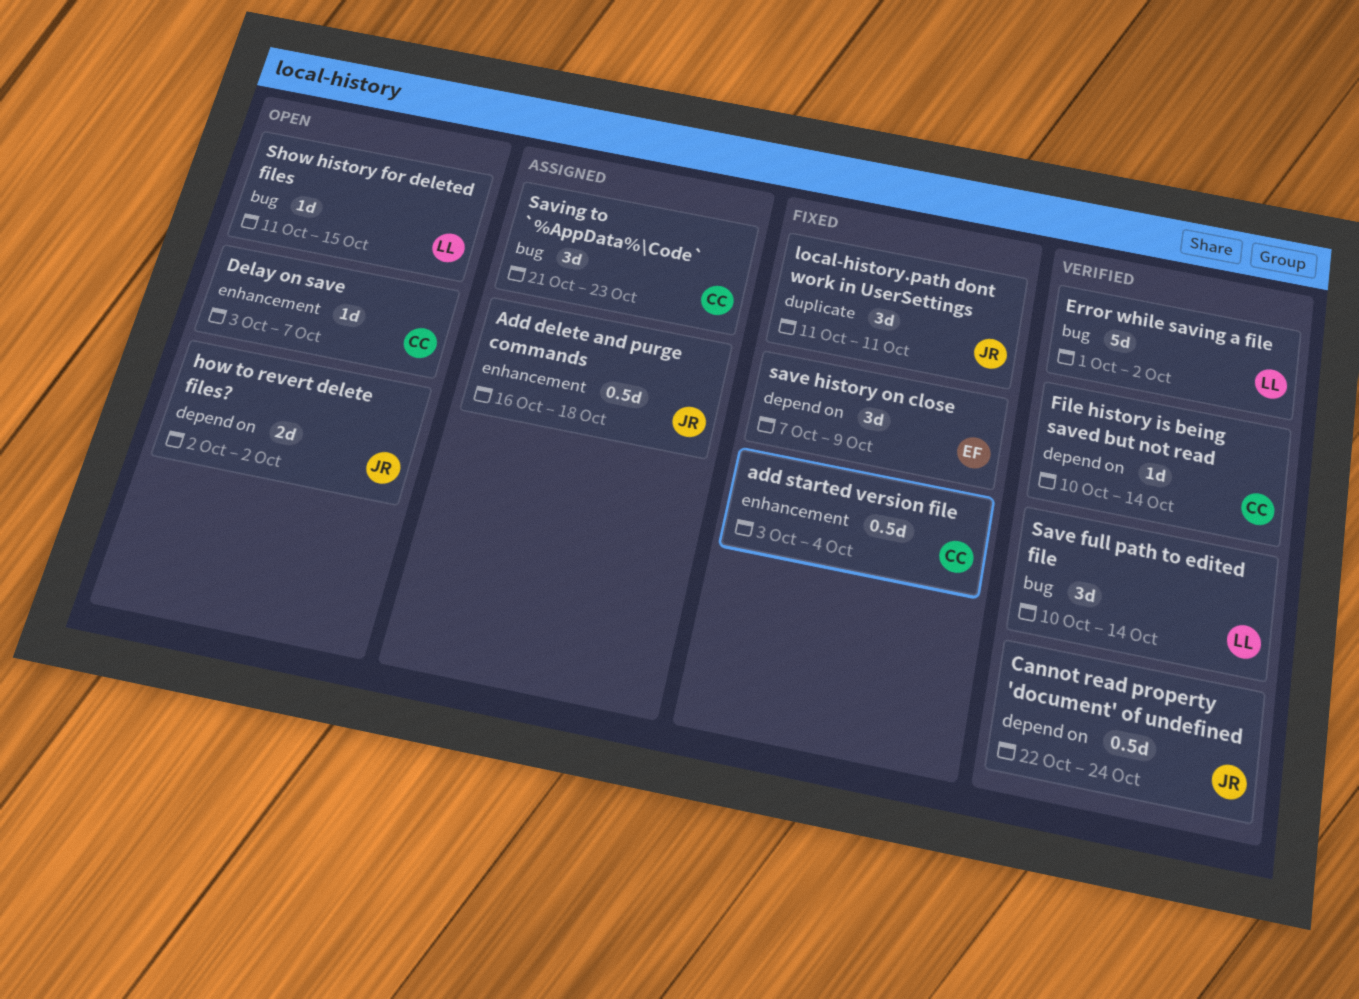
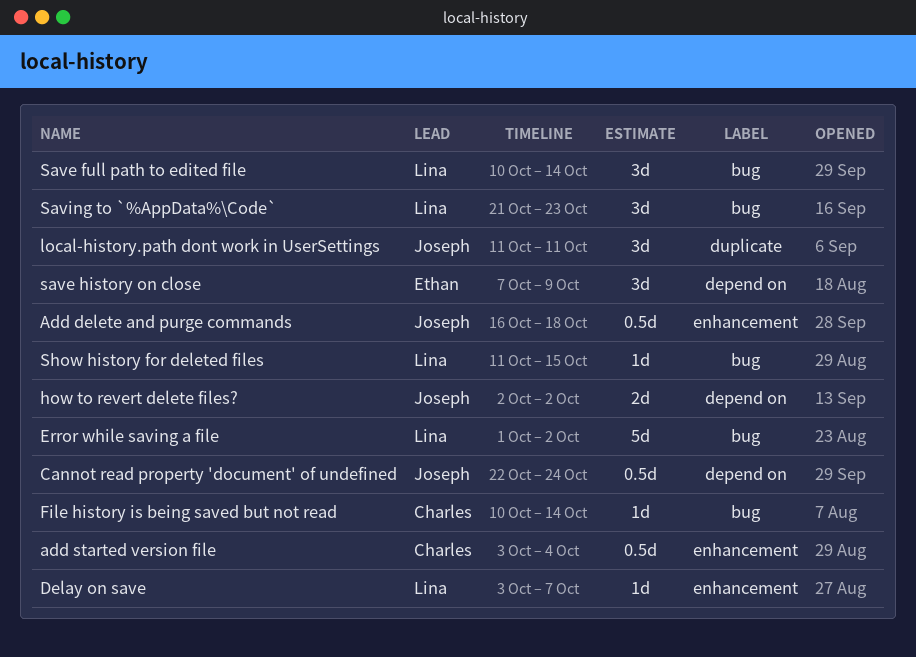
Delay on save, owner: Charles -> Lina
File history is being saved but not read, label: depend on -> bug
Saving to `%AppData%\Code`, owner: Charles -> Lina

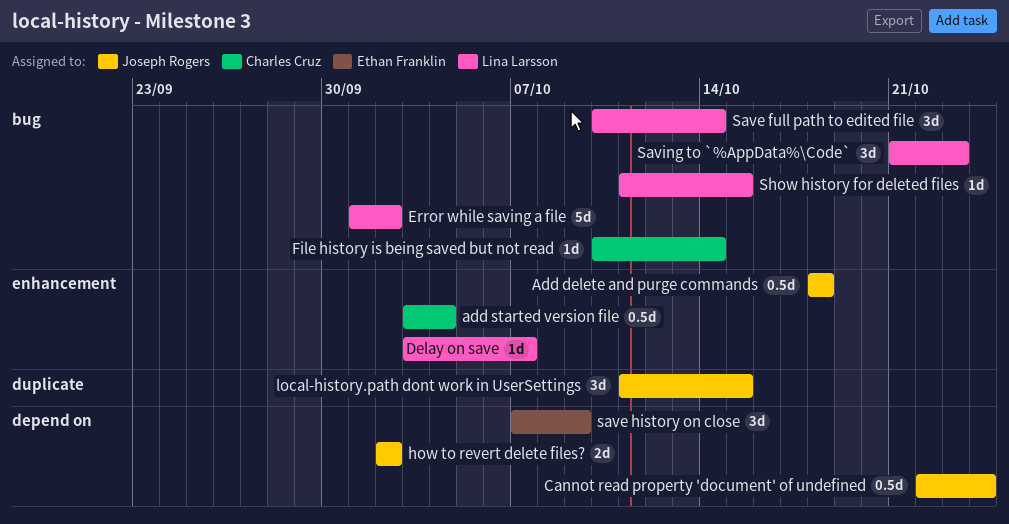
Add delete and purge commands, start: Oct 16 -> Oct 18
local-history.path dont work in UserSettings, due: Oct 11 -> Oct 15

